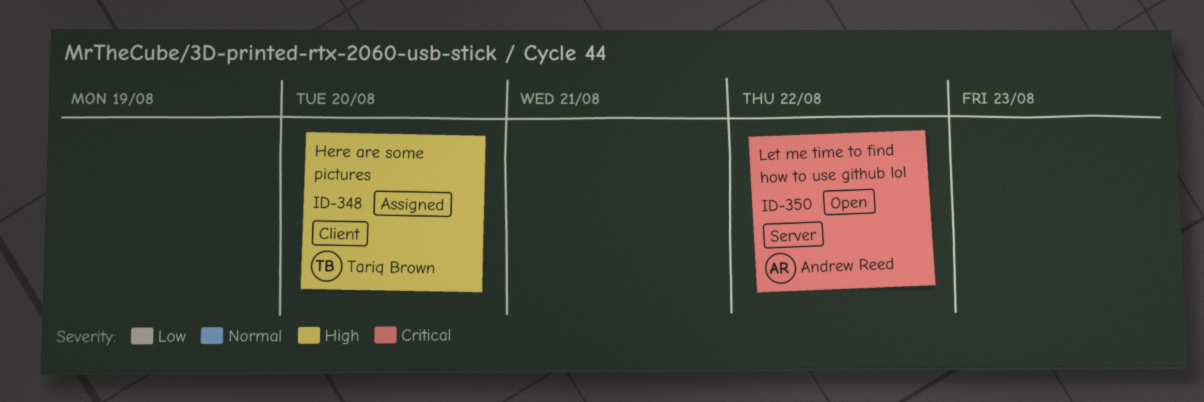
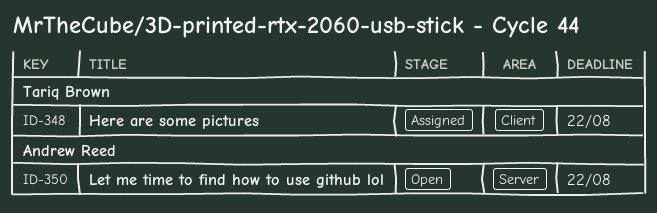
ID-348, due: Aug 20 -> Aug 22

